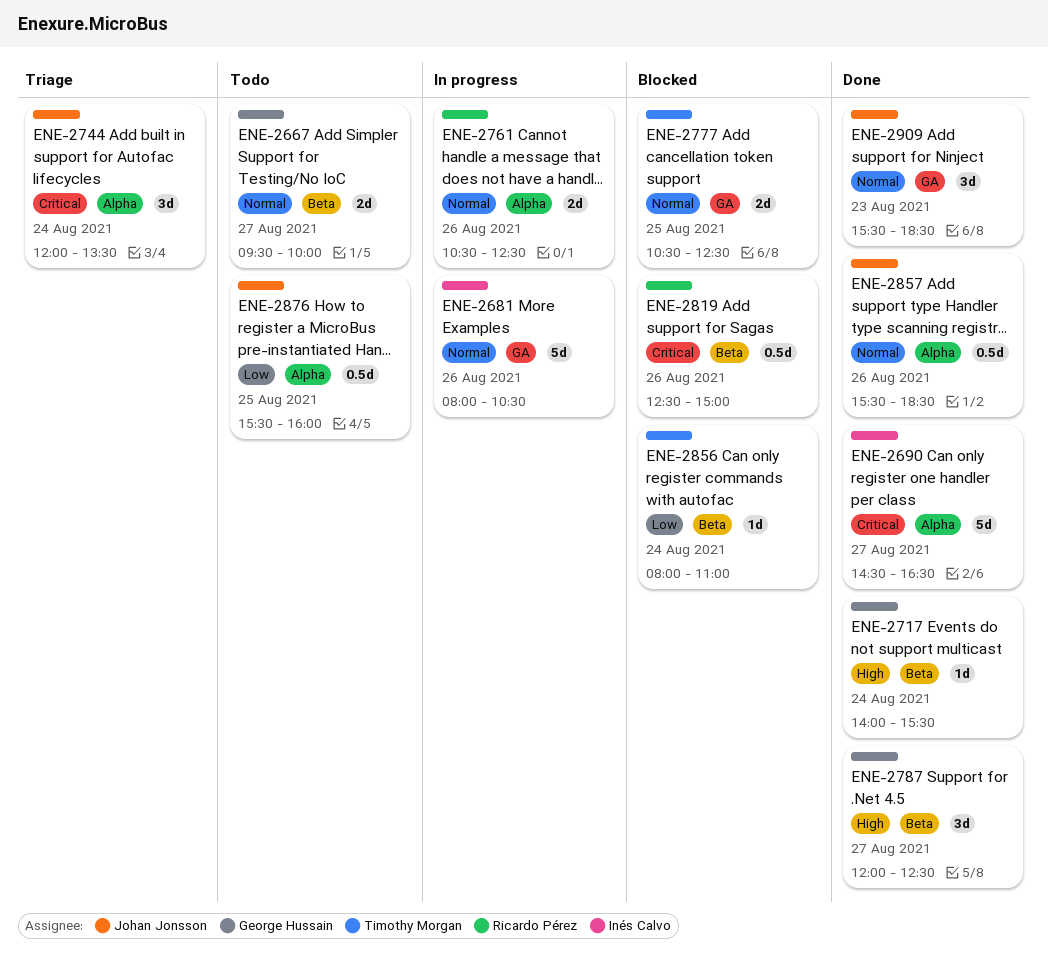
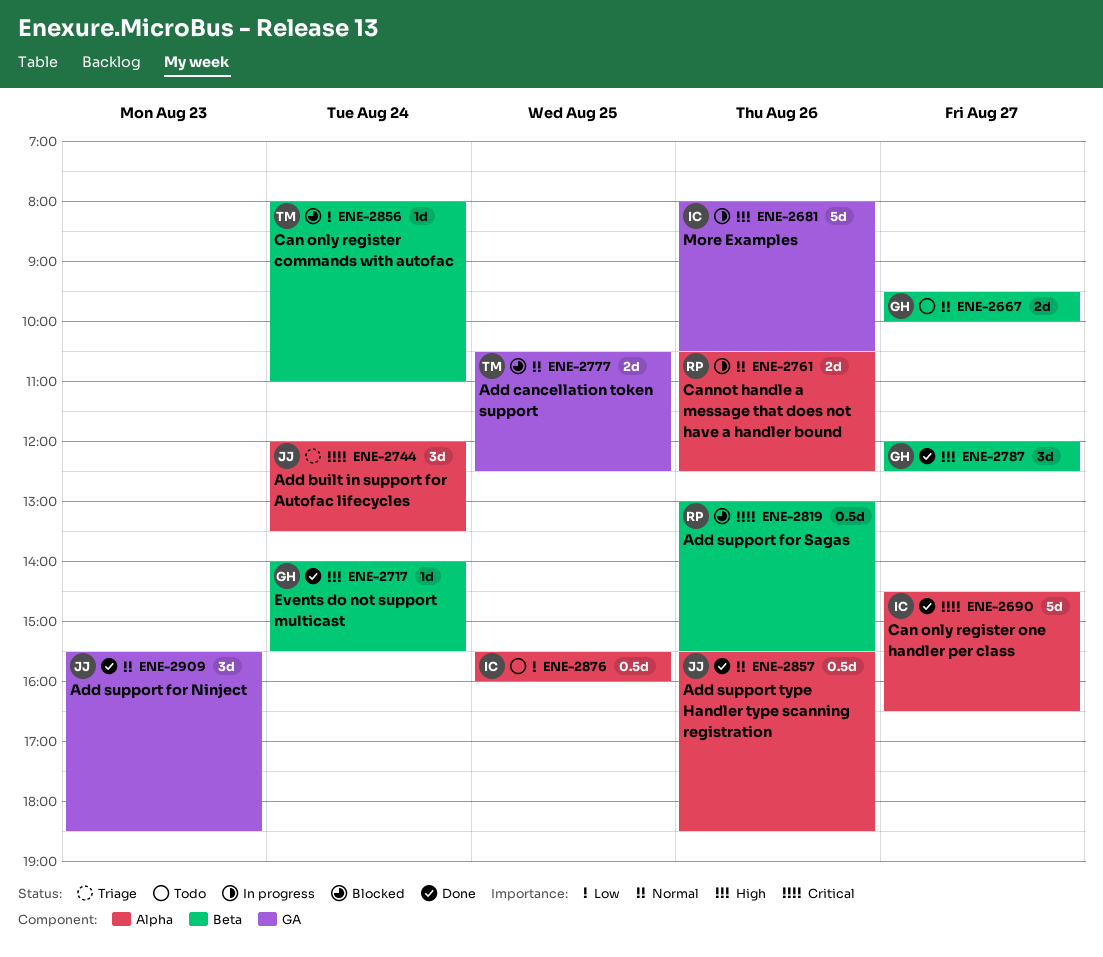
ENE-2681, priority: Normal -> High
ENE-2819, begins: 12:30 -> 13:00
ENE-2819, ends: 15:00 -> 15:30
ENE-2876, owner: Johan Jonsson -> Inés Calvo

